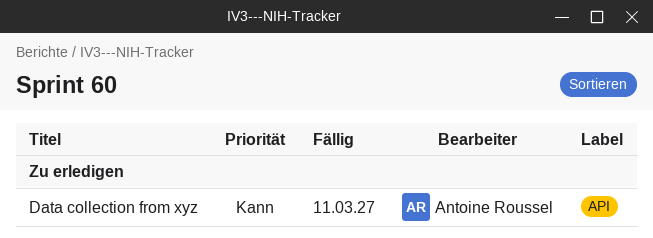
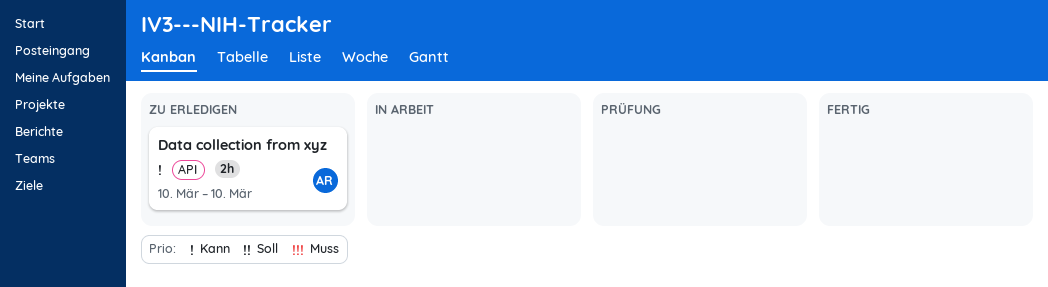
Data collection from xyz, due: Mar 11 -> Mar 10

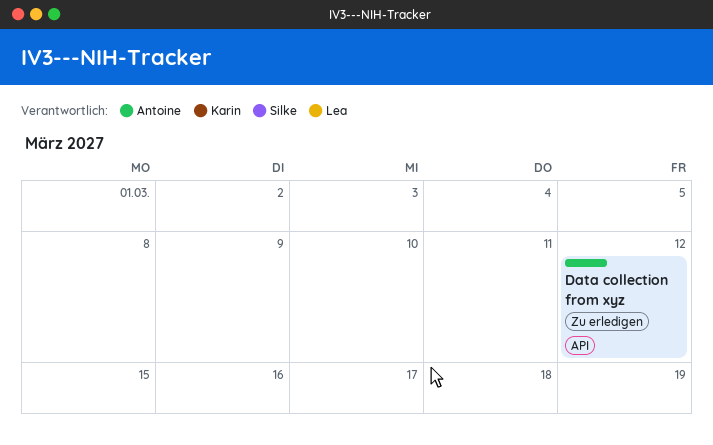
Data collection from xyz, due: Mar 10 -> Mar 12

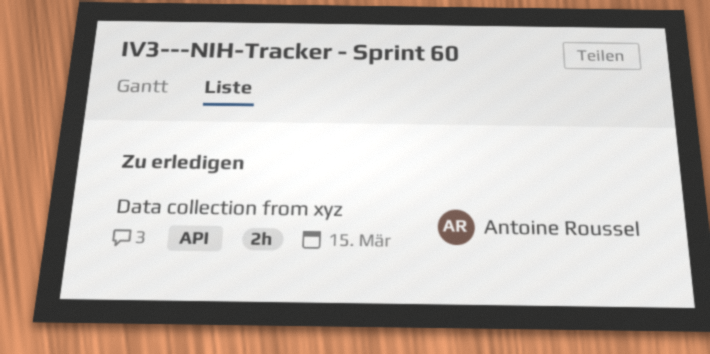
Data collection from xyz, due: Mar 12 -> Mar 15

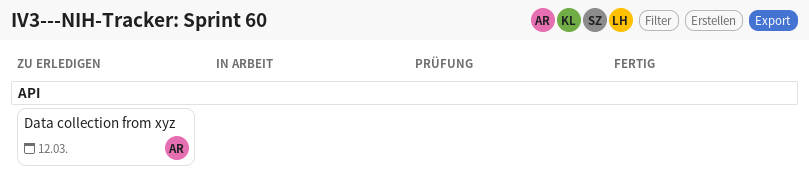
Data collection from xyz, due: Mar 15 -> Mar 12

